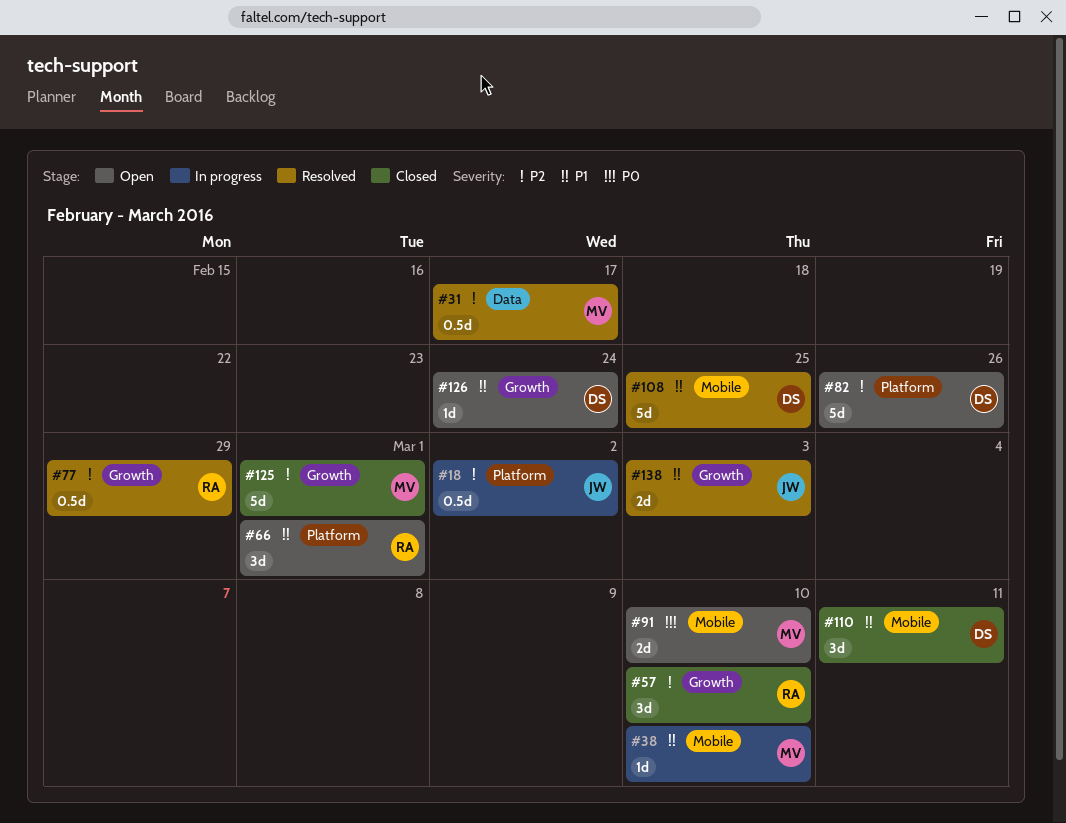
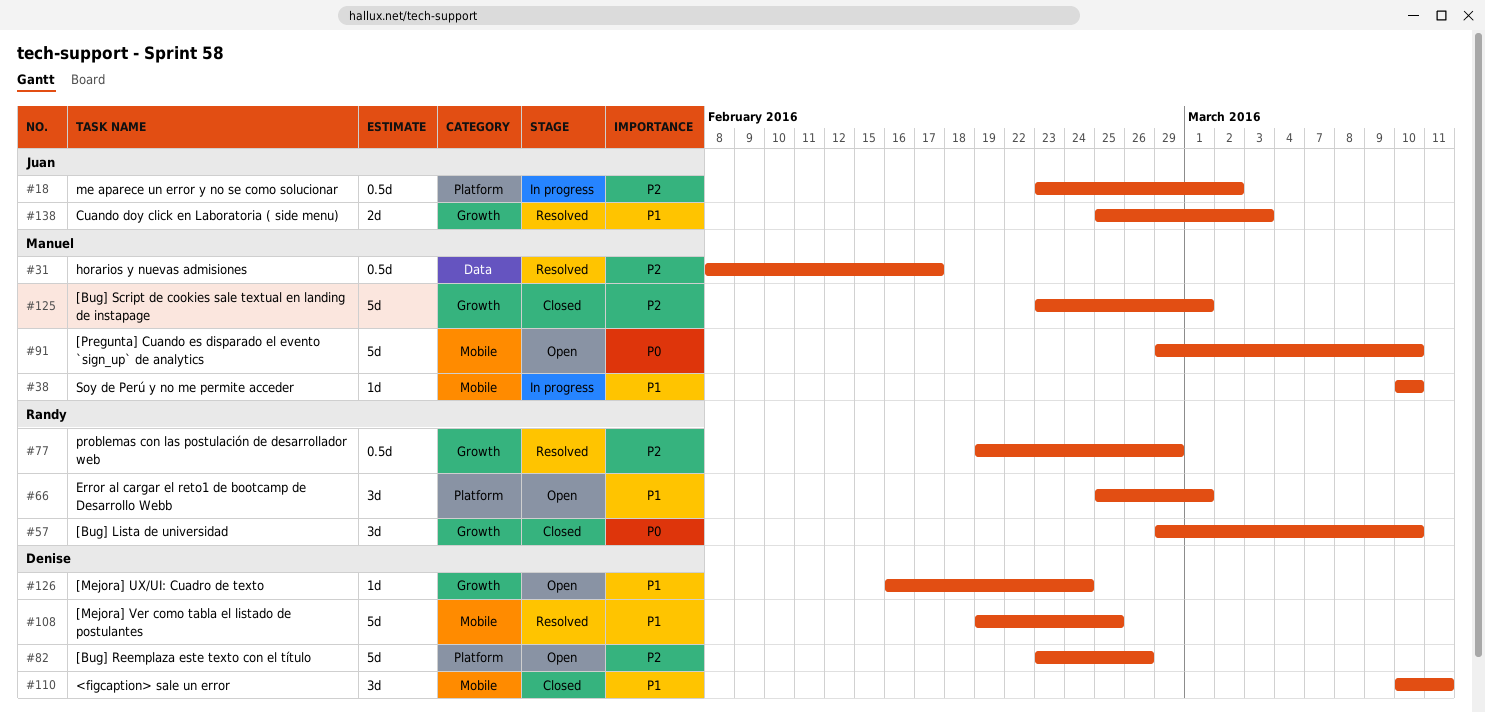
#57, priority: P2 -> P0
#91, estimate: 2d -> 5d

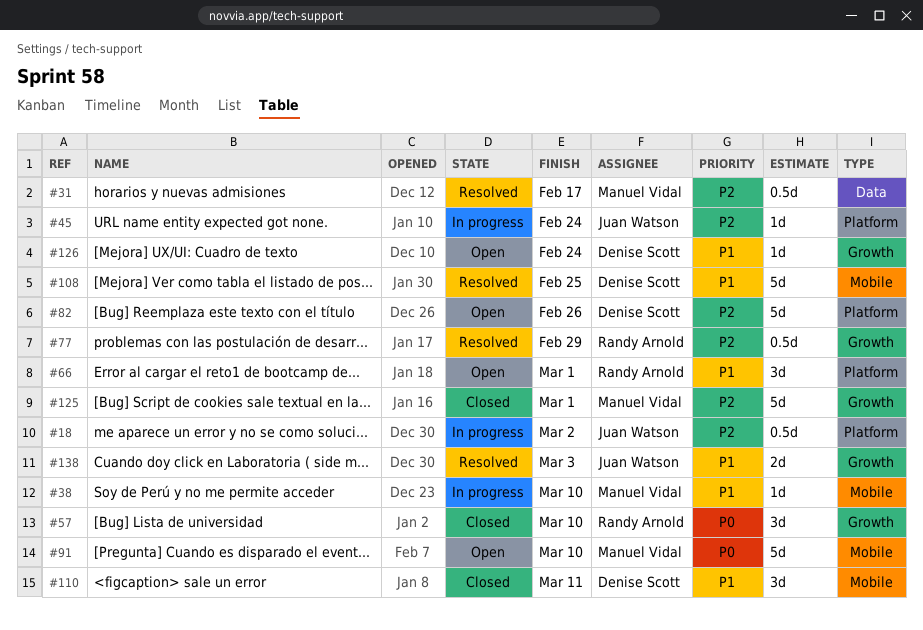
#45: none -> present

